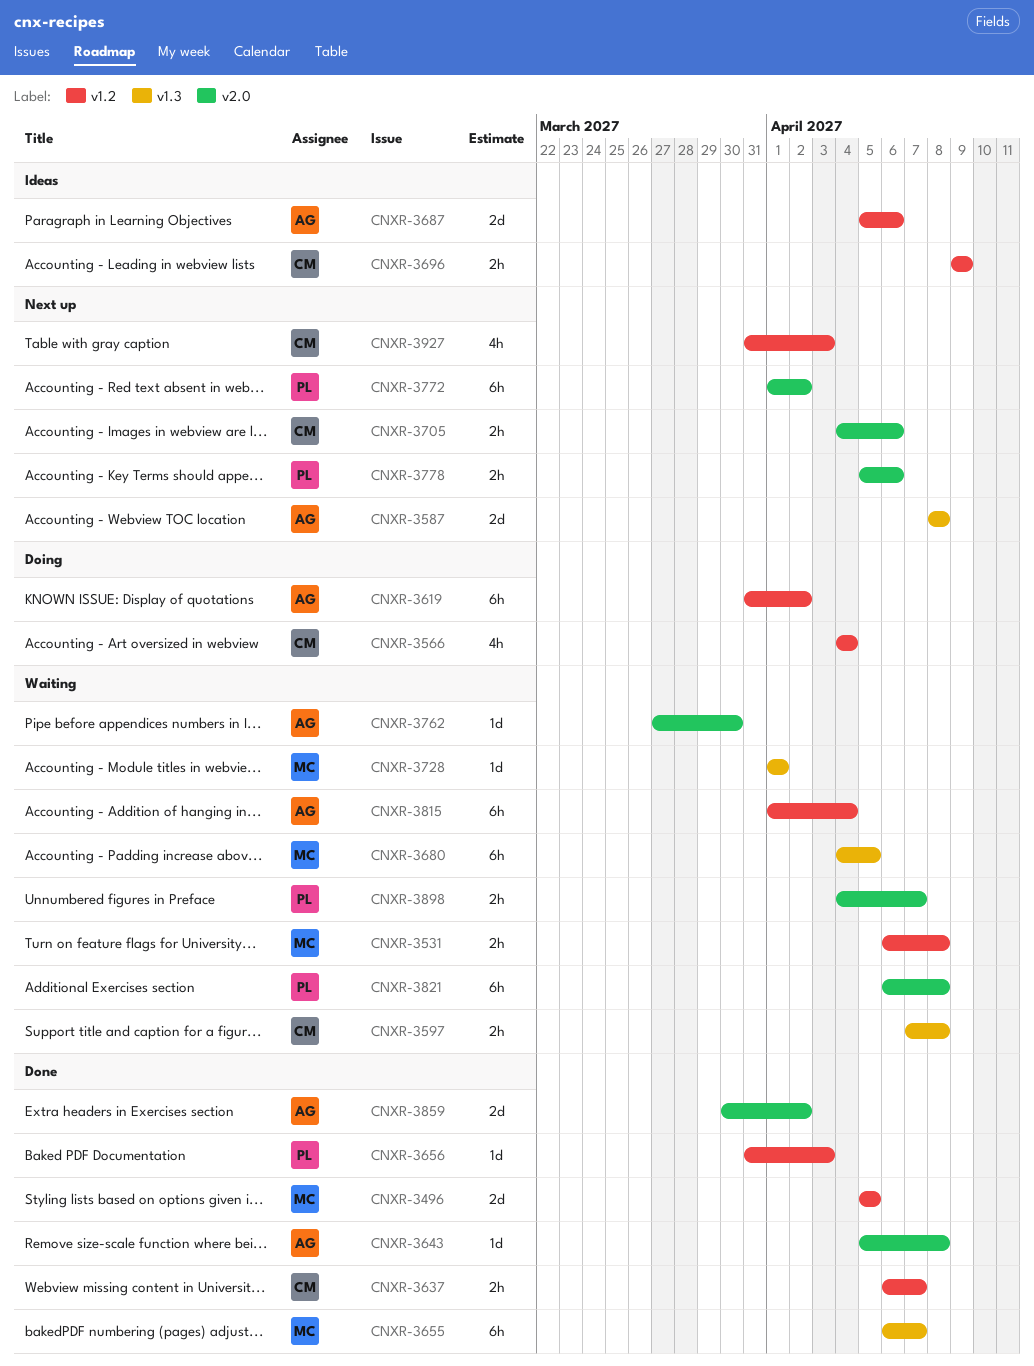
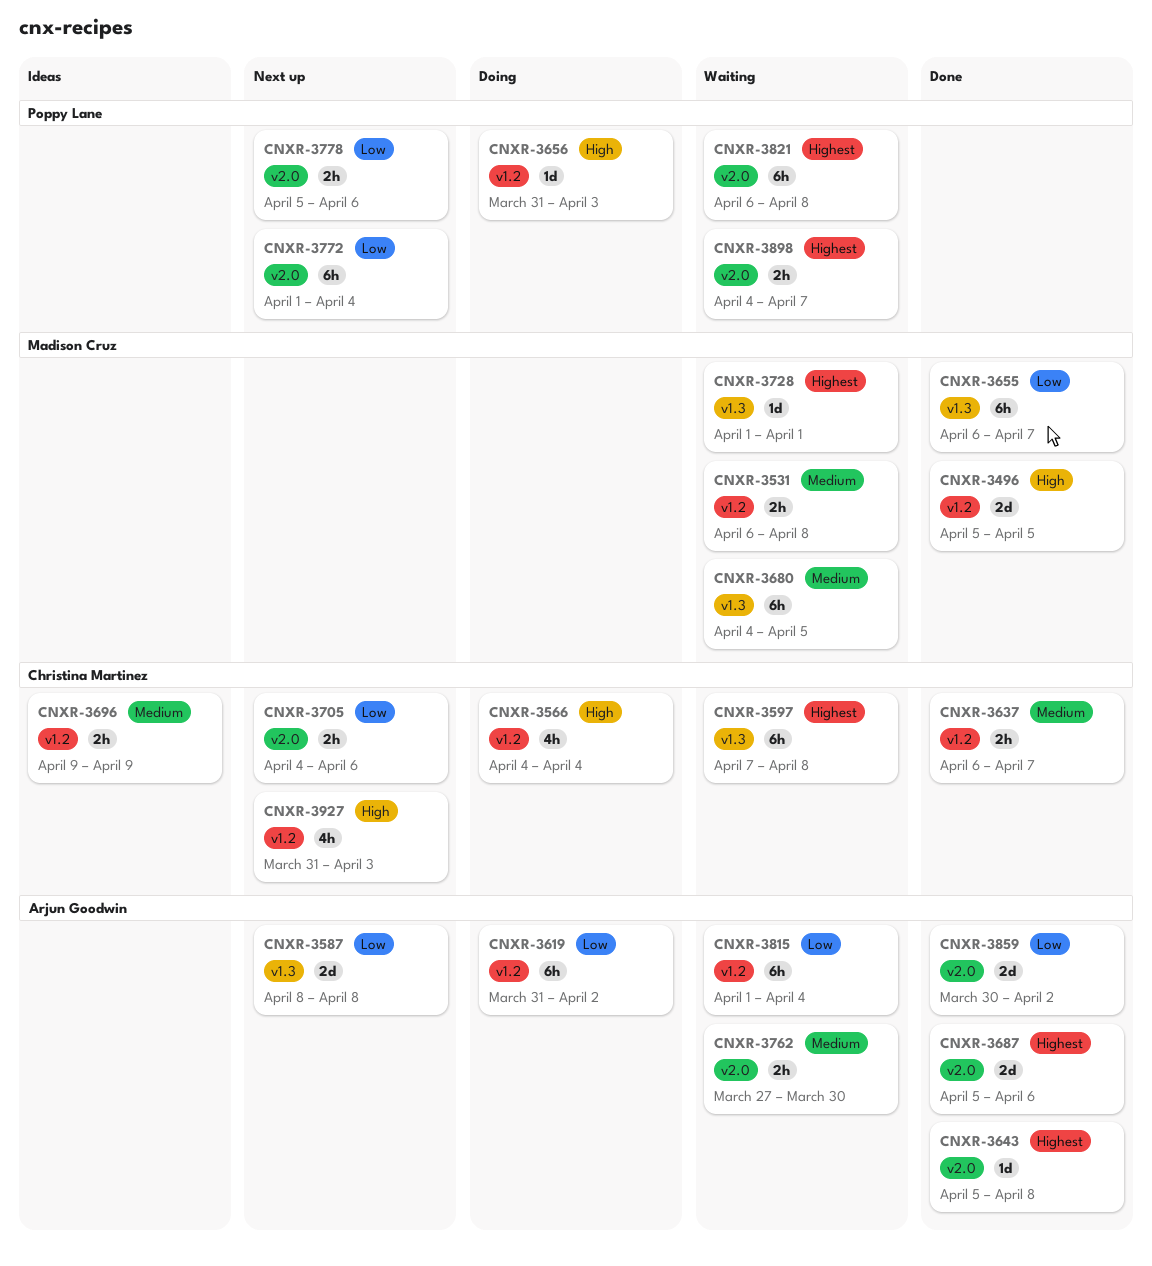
CNXR-3597, estimate: 2h -> 6h
CNXR-3656, status: Done -> Doing
CNXR-3687, status: Ideas -> Done
CNXR-3687, label: v1.2 -> v2.0
CNXR-3762, estimate: 1d -> 2h
CNXR-3772, due: Apr 2 -> Apr 4

